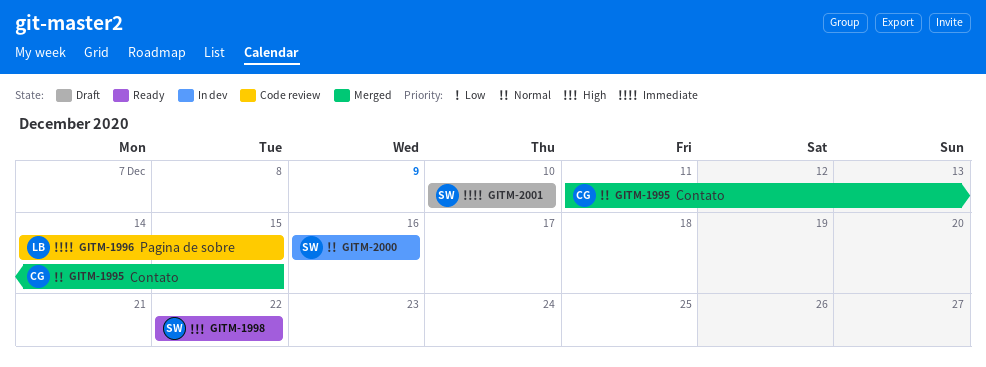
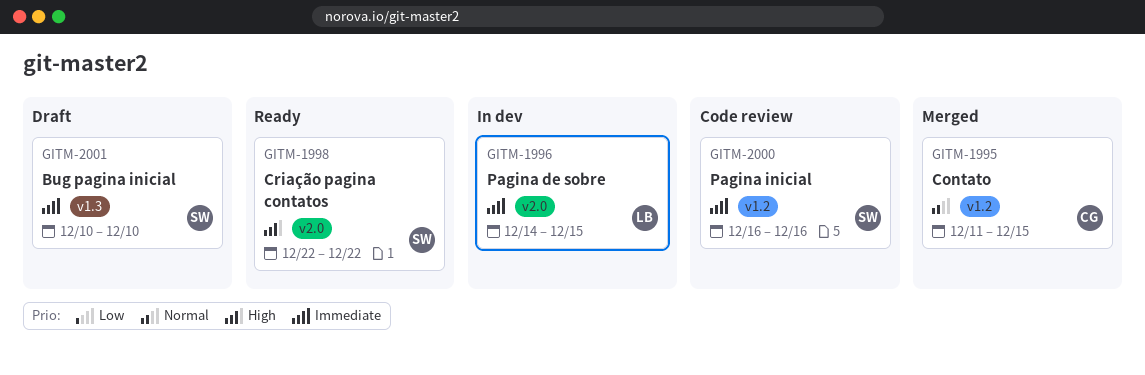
GITM-1996, status: Code review -> In dev
GITM-2000, status: In dev -> Code review
GITM-2000, priority: Normal -> Immediate

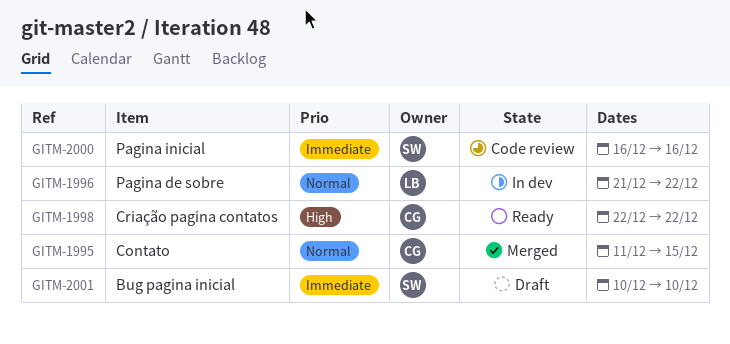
GITM-1996, priority: Immediate -> Normal
GITM-1996, start: Dec 14 -> Dec 21
GITM-1996, due: Dec 15 -> Dec 22
GITM-1998, owner: SW -> CG

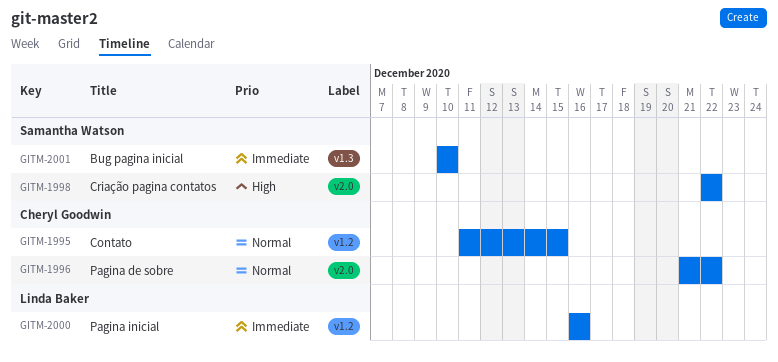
GITM-1996, owner: Linda Baker -> Cheryl Goodwin
GITM-1998, owner: Cheryl Goodwin -> Samantha Watson
GITM-2000, owner: Samantha Watson -> Linda Baker

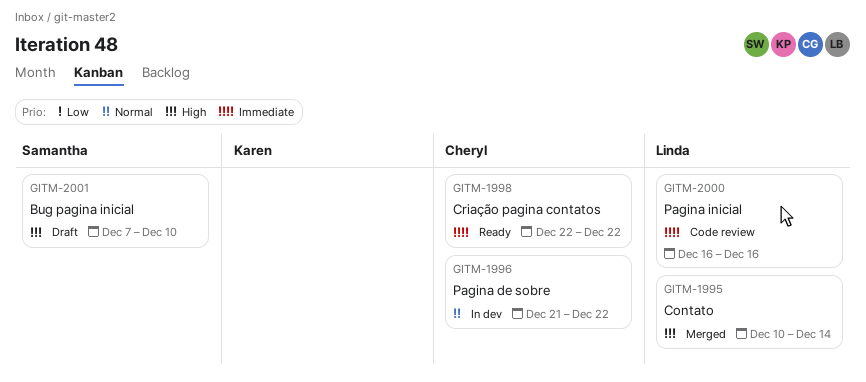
GITM-1995, owner: Cheryl Goodwin -> Linda Baker
GITM-1995, priority: Normal -> High
GITM-1995, start: Dec 11 -> Dec 10
GITM-1995, due: Dec 15 -> Dec 14
GITM-1998, owner: Samantha Watson -> Cheryl Goodwin
GITM-1998, priority: High -> Immediate
GITM-2001, priority: Immediate -> High
GITM-2001, start: Dec 10 -> Dec 7

